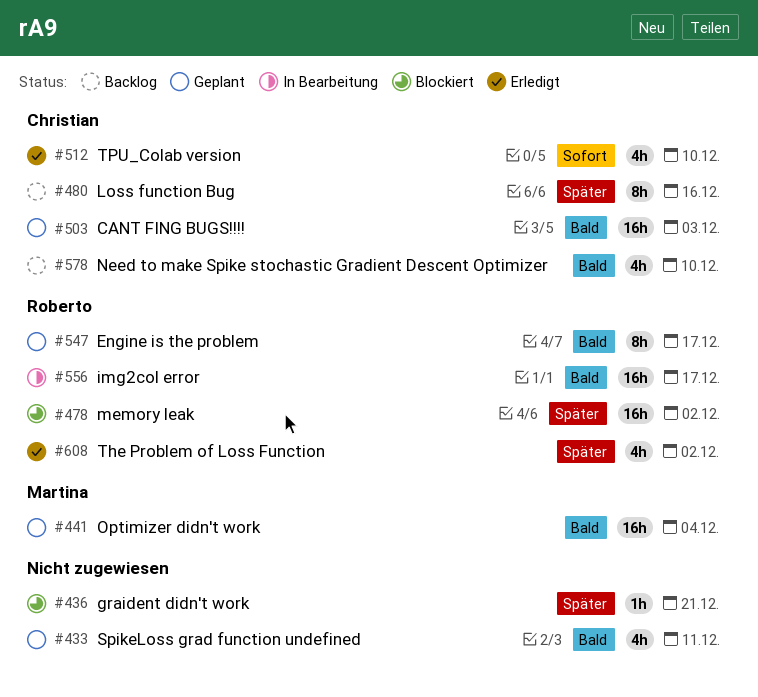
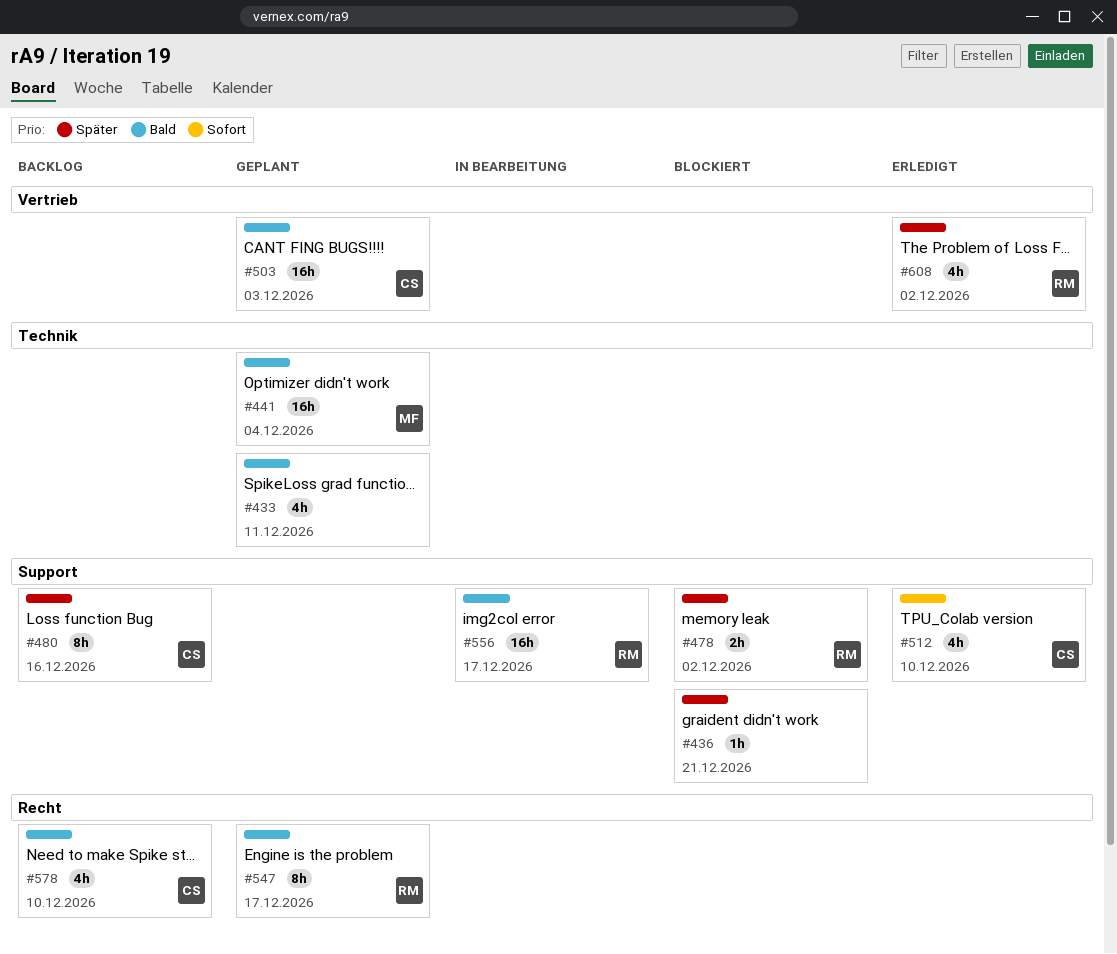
#478, estimate: 16h -> 2h

